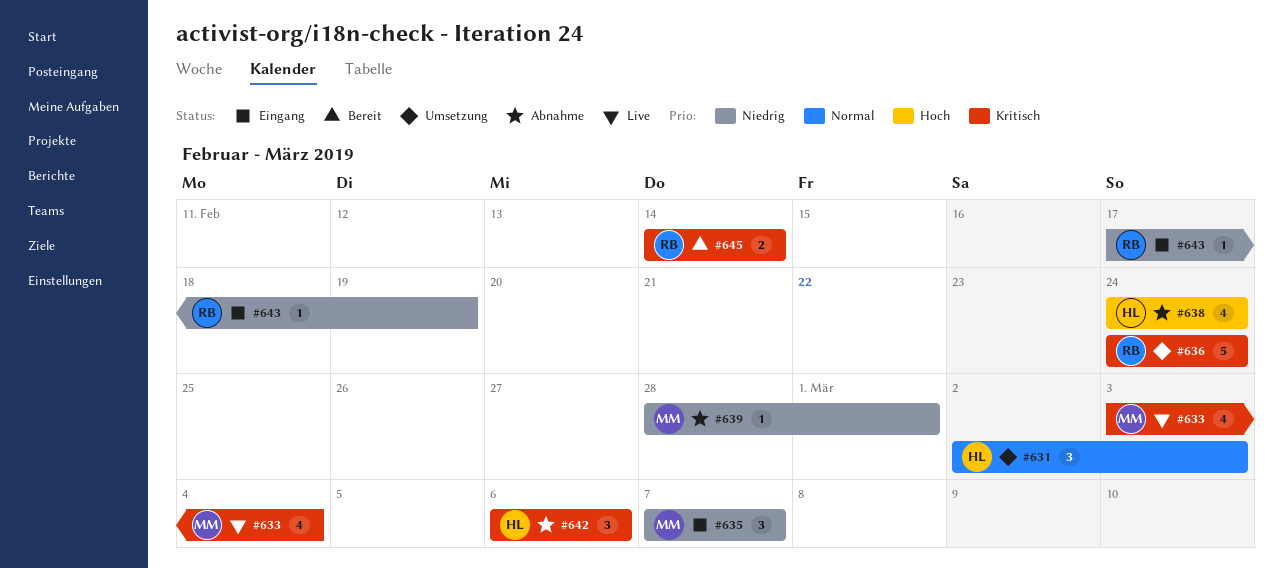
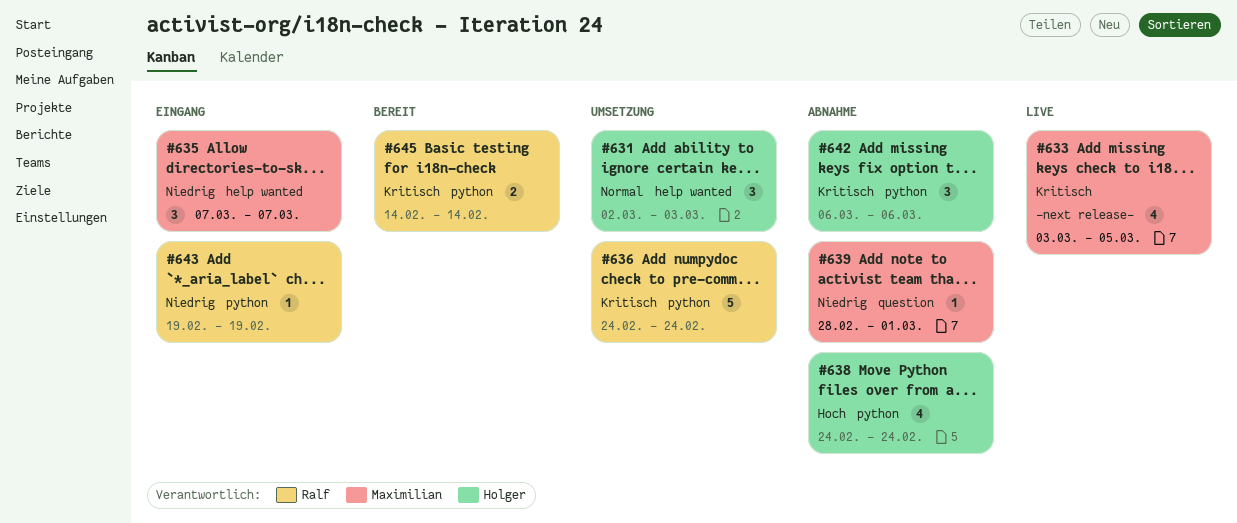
#633, due: Mar 4 -> Mar 5
#643, start: Feb 17 -> Feb 19

